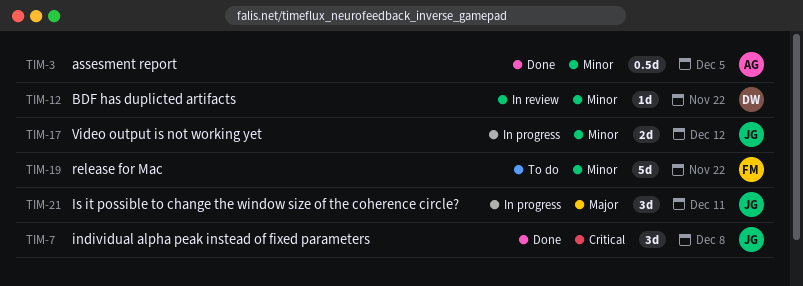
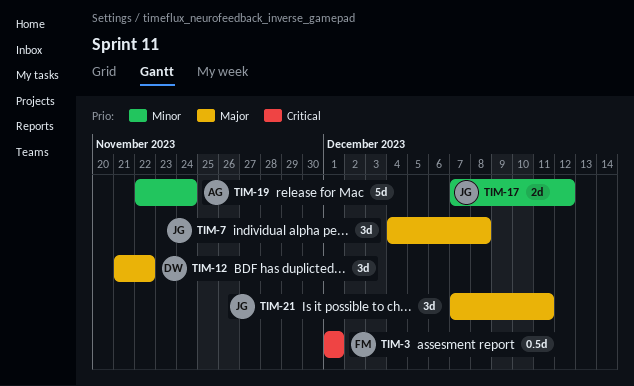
TIM-3, owner: AG -> FM
TIM-3, priority: Minor -> Critical
TIM-3, due: Dec 5 -> Dec 1
TIM-7, priority: Critical -> Major
TIM-12, priority: Minor -> Major
TIM-12, estimate: 1d -> 3d
TIM-19, owner: FM -> AG
TIM-19, due: Nov 22 -> Nov 24

